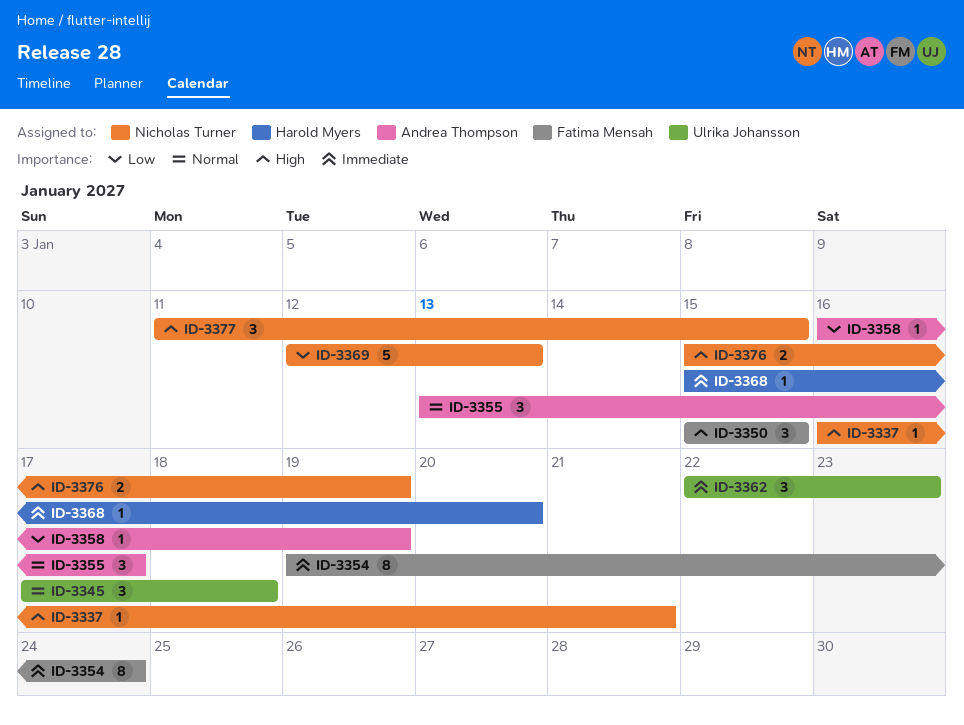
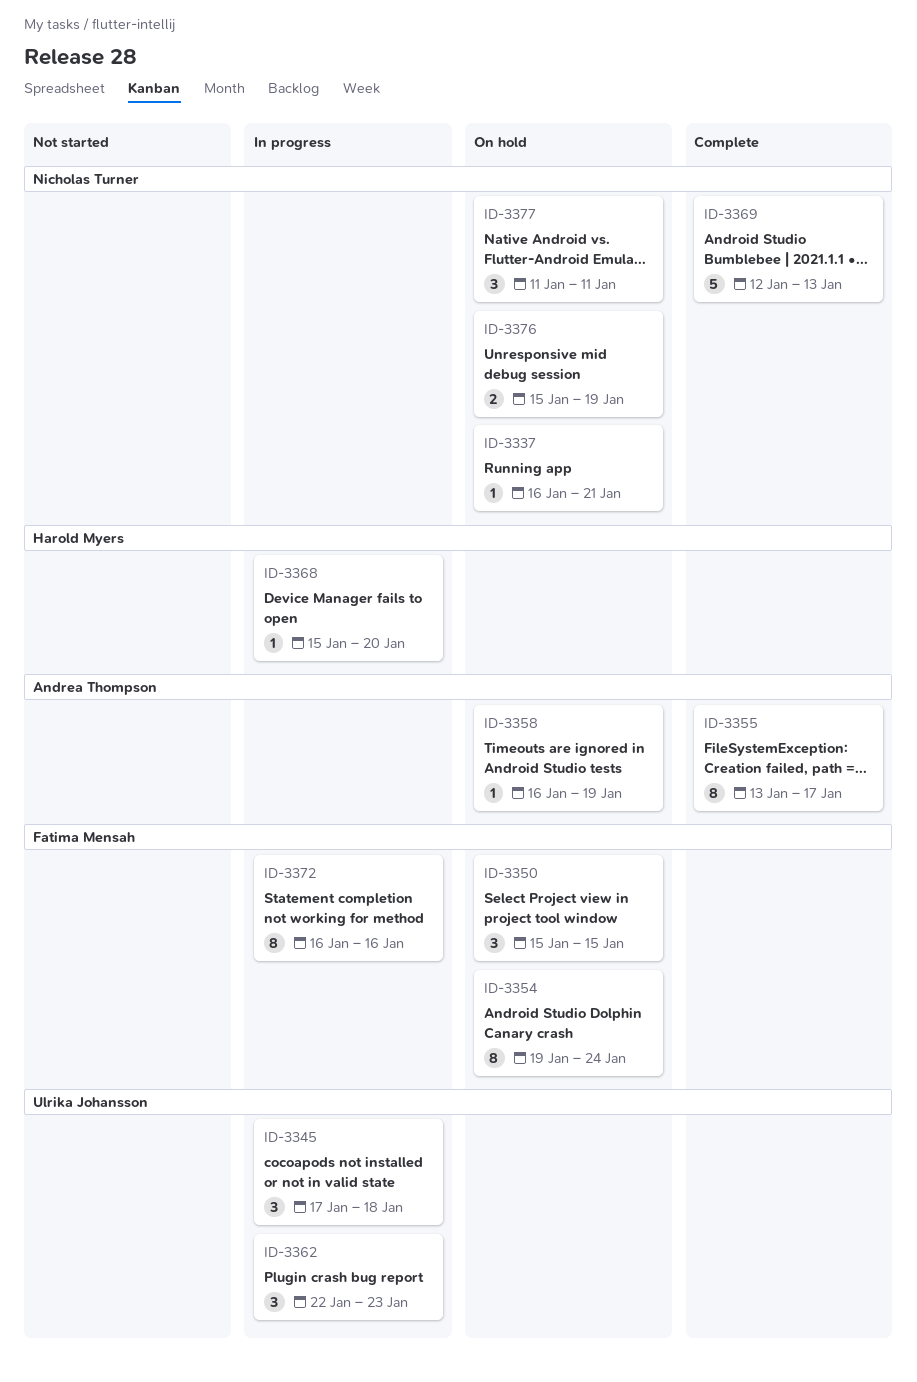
ID-3355, estimate: 3 -> 8
ID-3372: none -> present
ID-3377, due: Jan 15 -> Jan 11

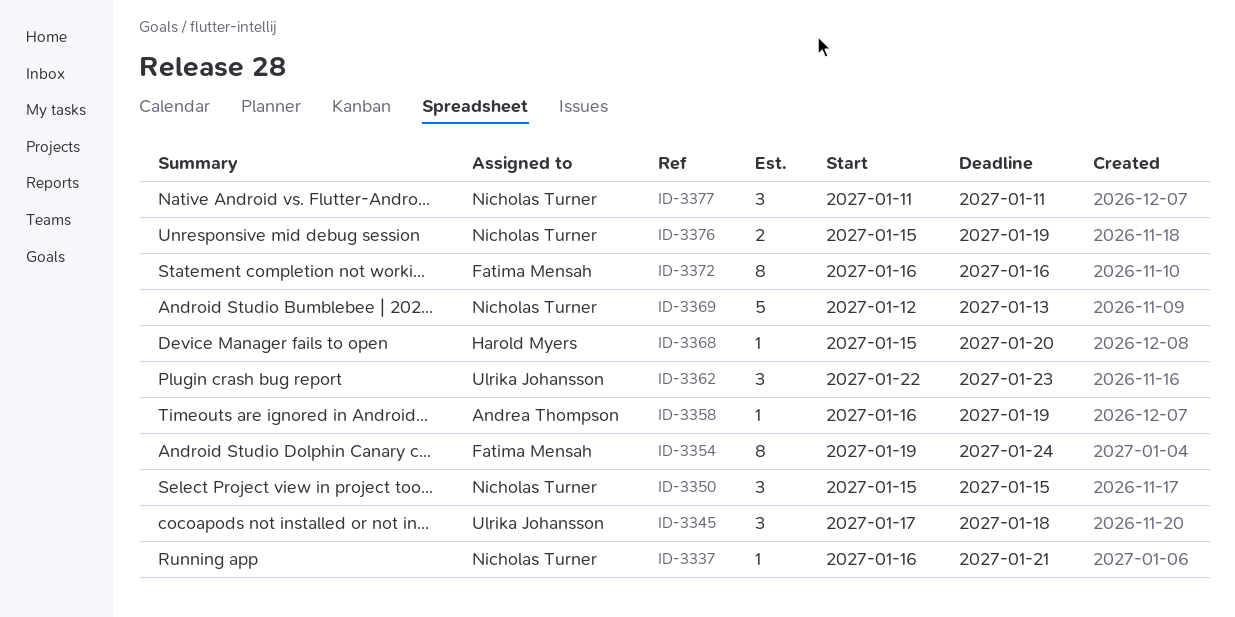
ID-3350, owner: Fatima Mensah -> Nicholas Turner
ID-3355: present -> none

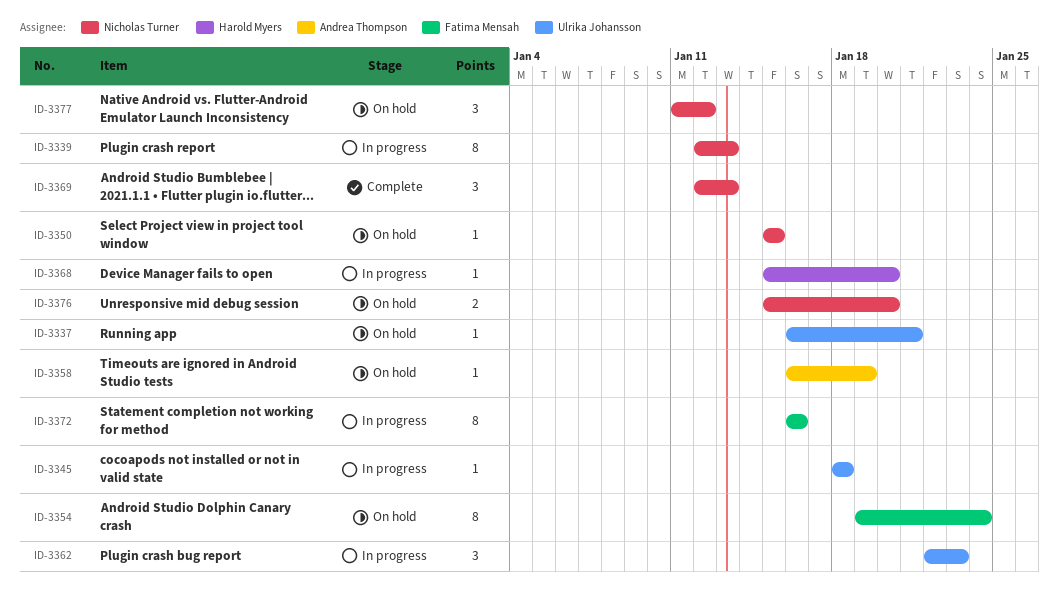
ID-3337, owner: Nicholas Turner -> Ulrika Johansson
ID-3339: none -> present
ID-3345, estimate: 3 -> 1
ID-3345, start: Jan 17 -> Jan 18
ID-3350, estimate: 3 -> 1
ID-3369, estimate: 5 -> 3
ID-3376, due: Jan 19 -> Jan 20
ID-3377, due: Jan 11 -> Jan 12

